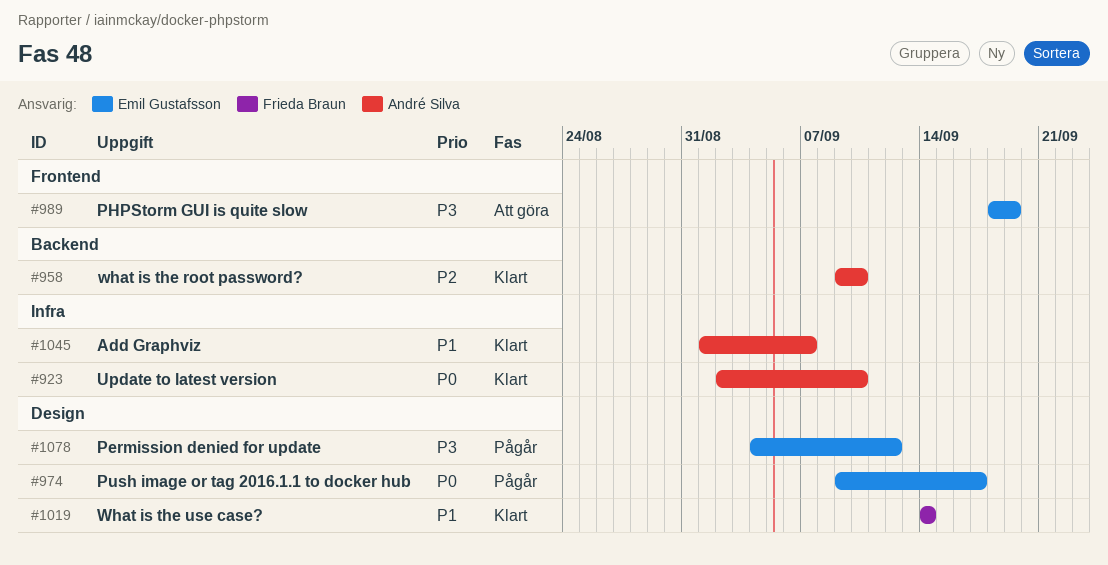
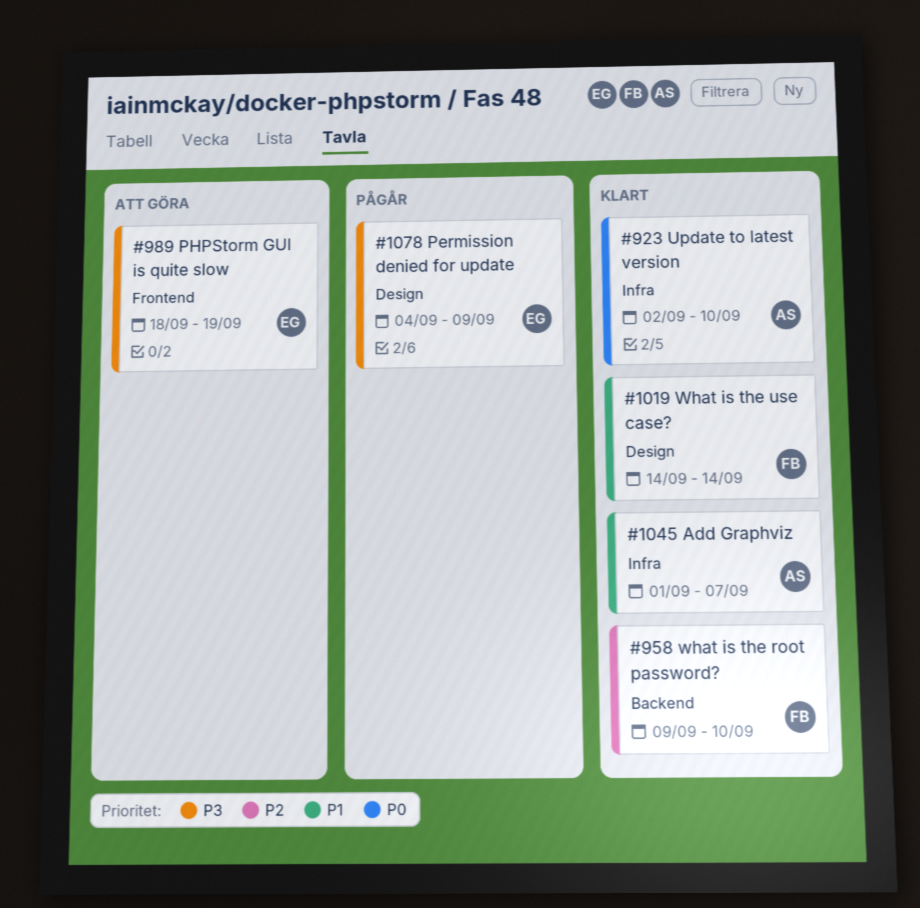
#958, owner: André Silva -> Frieda Braun
#974: present -> none
#1078, due: Sep 12 -> Sep 9

